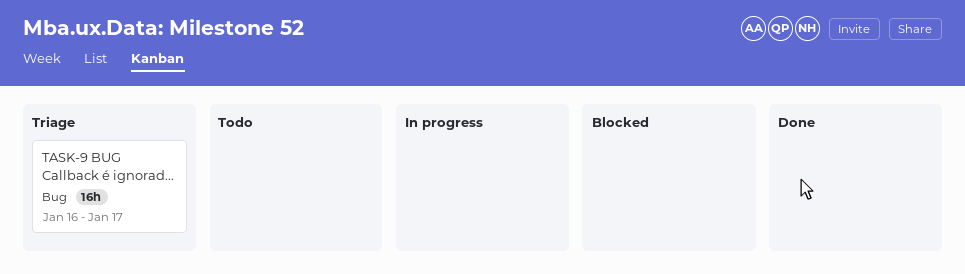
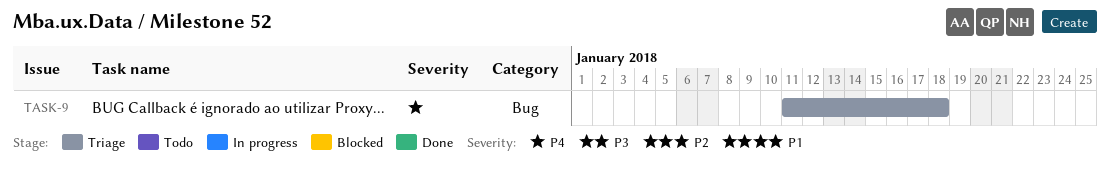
TASK-9, start: Jan 16 -> Jan 11
TASK-9, due: Jan 17 -> Jan 18

